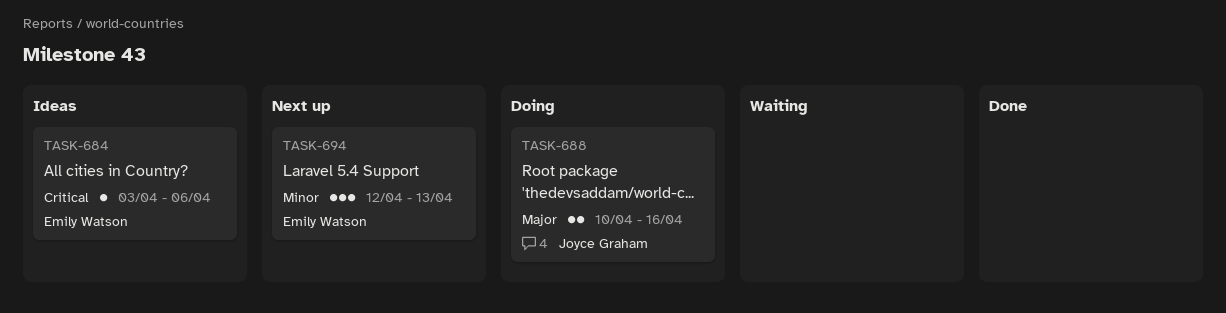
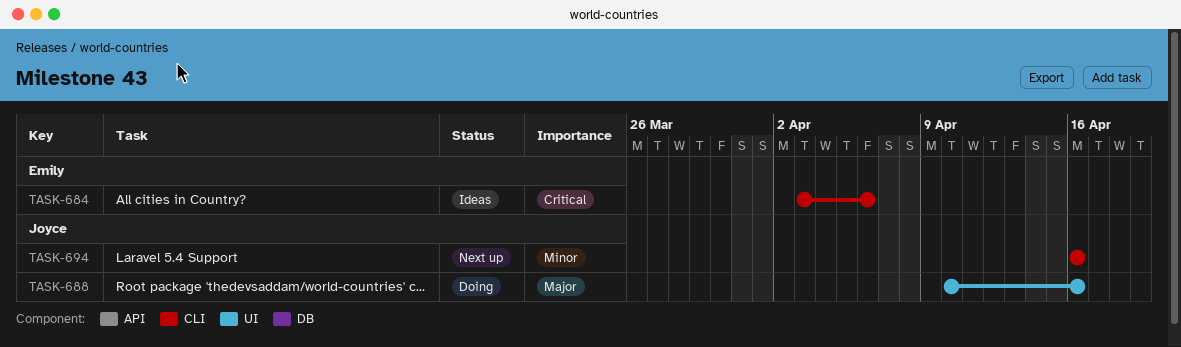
TASK-694, owner: Emily Watson -> Joyce Graham
TASK-694, start: Apr 12 -> Apr 16
TASK-694, due: Apr 13 -> Apr 16

